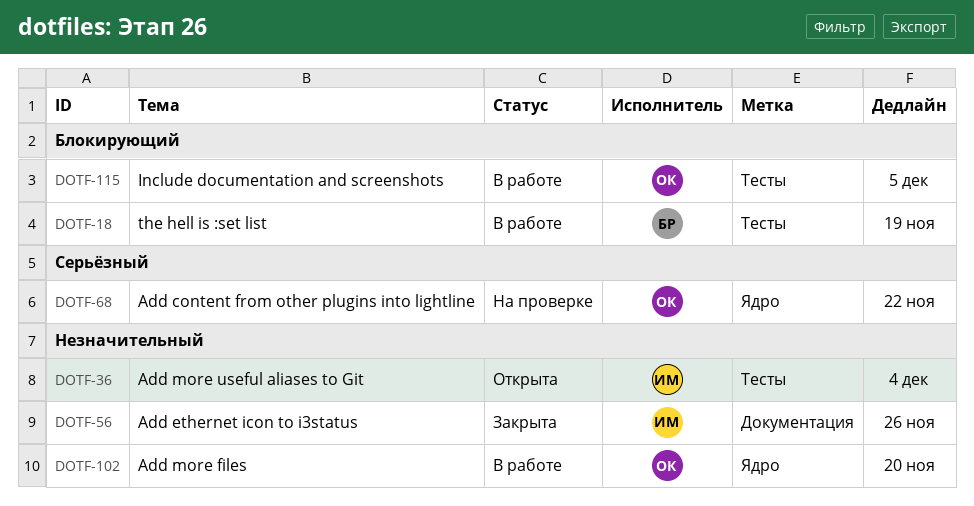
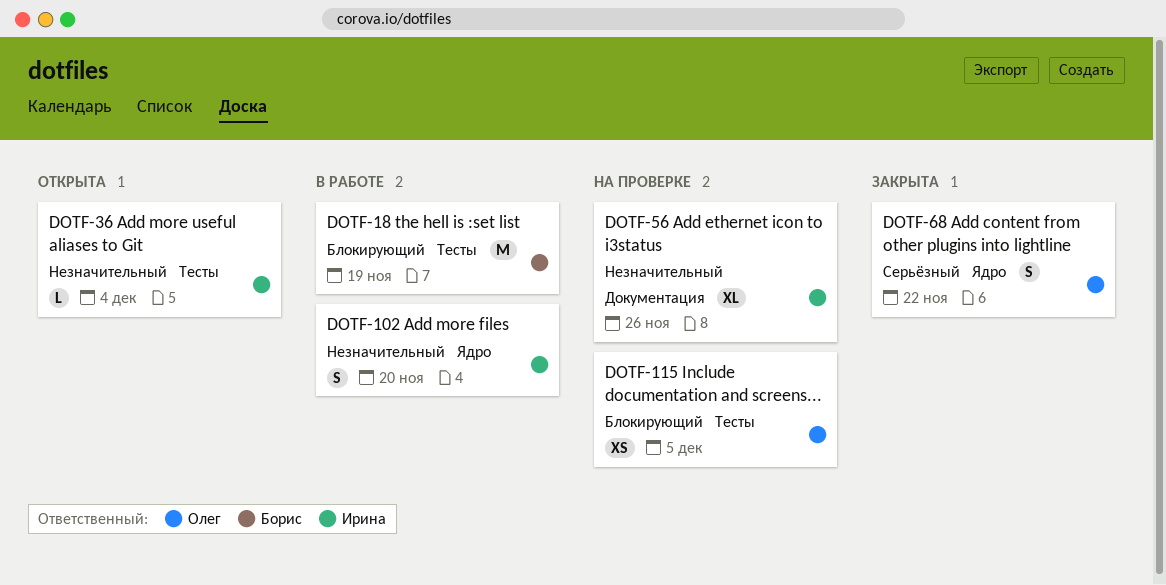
DOTF-56, status: Закрыта -> На проверке
DOTF-68, status: На проверке -> Закрыта
DOTF-102, owner: Олег -> Ирина
DOTF-115, status: В работе -> На проверке

